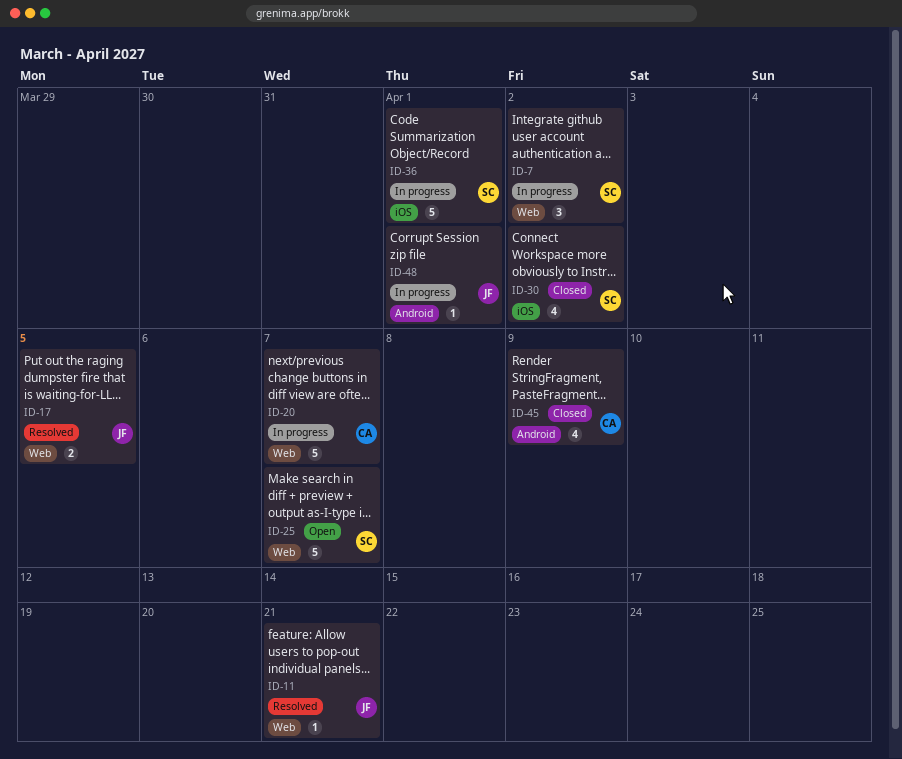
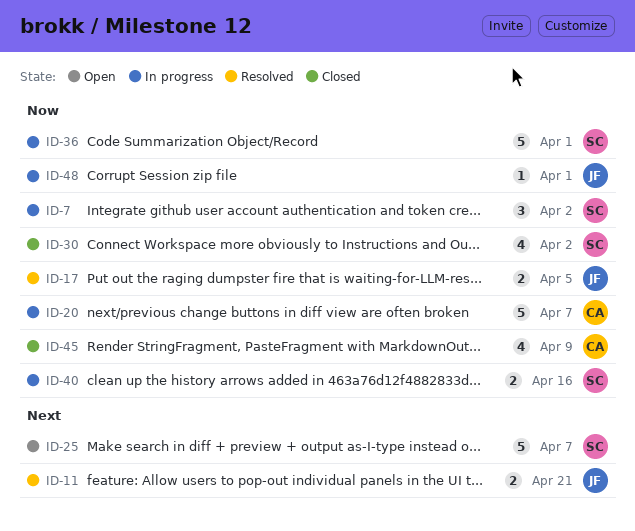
ID-11, estimate: 1 -> 2
ID-40: none -> present

